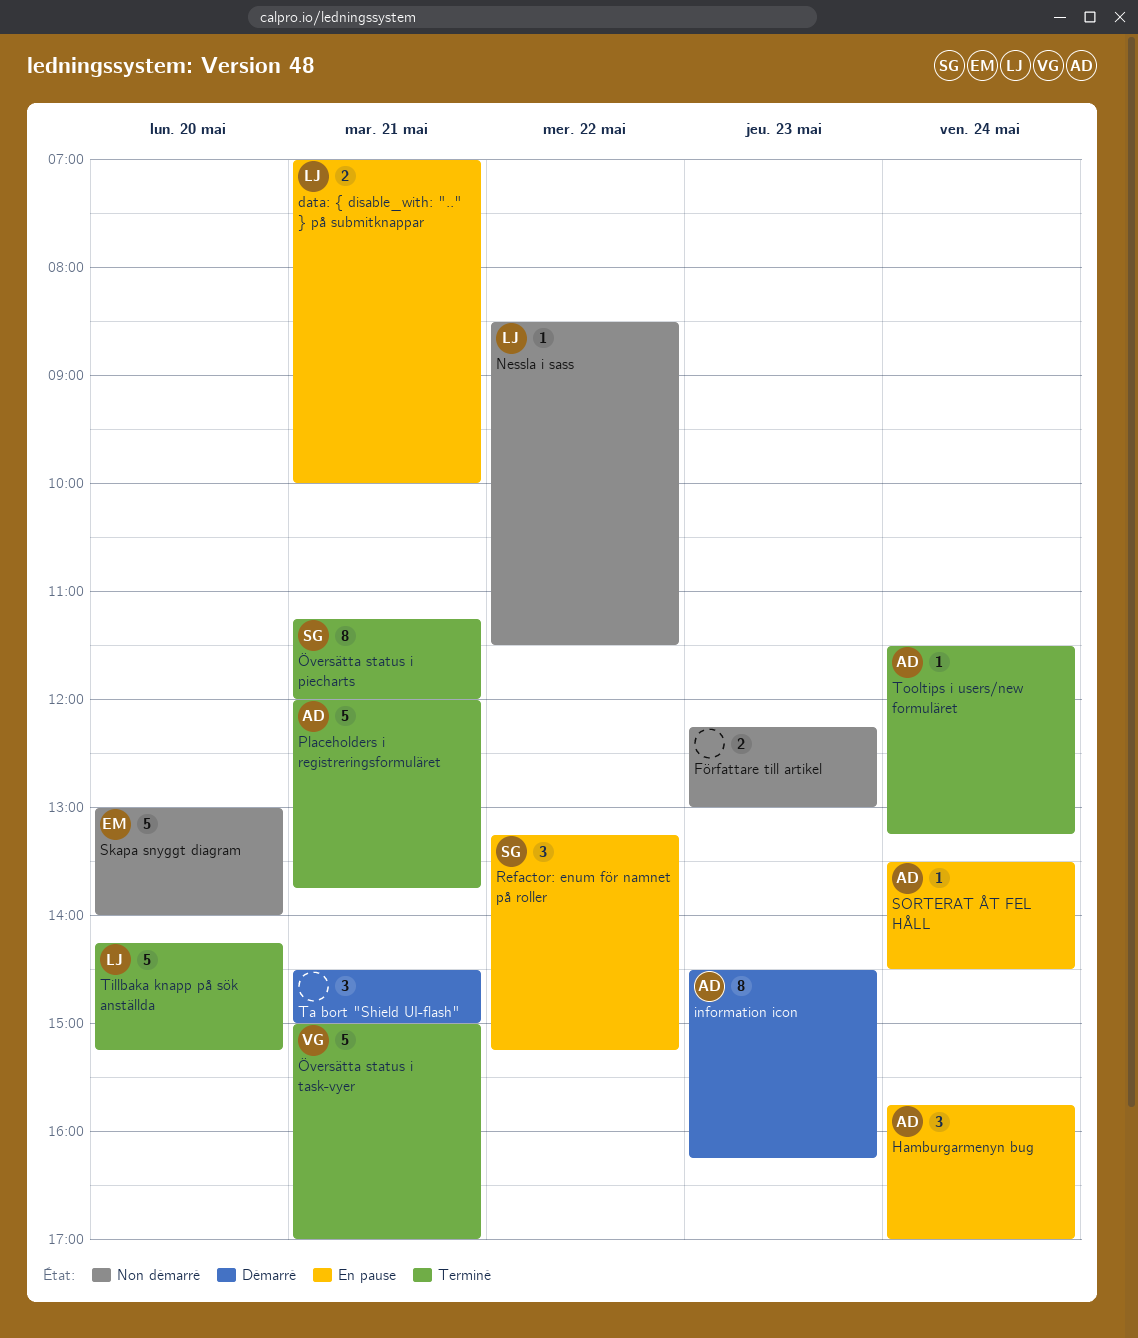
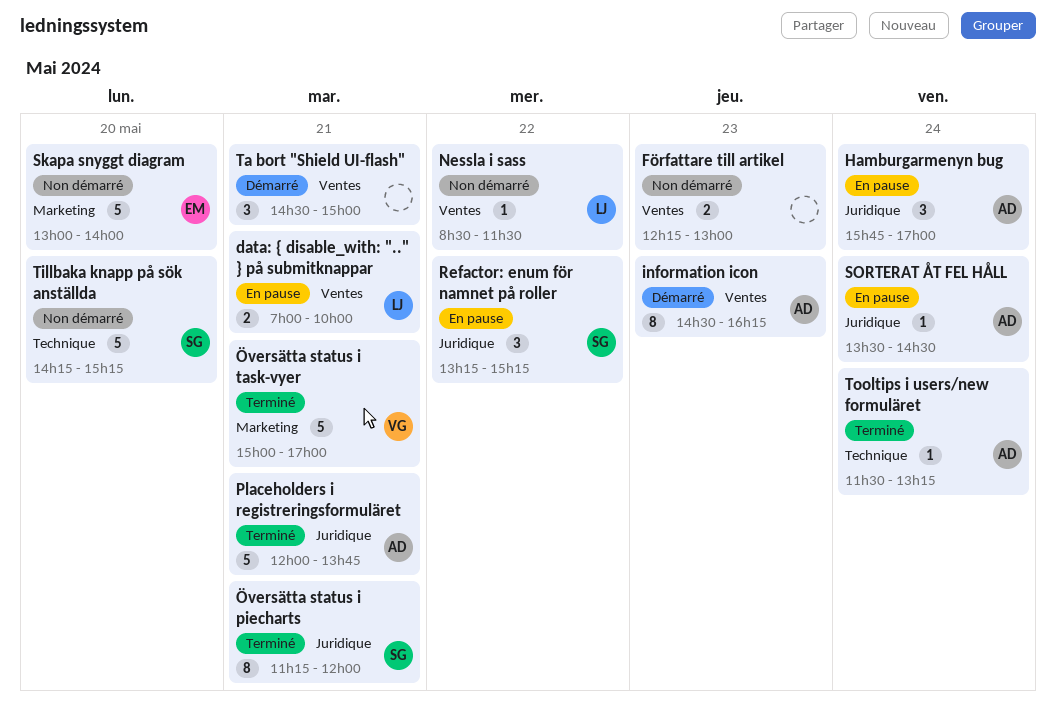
Tillbaka knapp på sök anställda, status: Terminé -> Non démarré
Tillbaka knapp på sök anställda, owner: LJ -> SG

